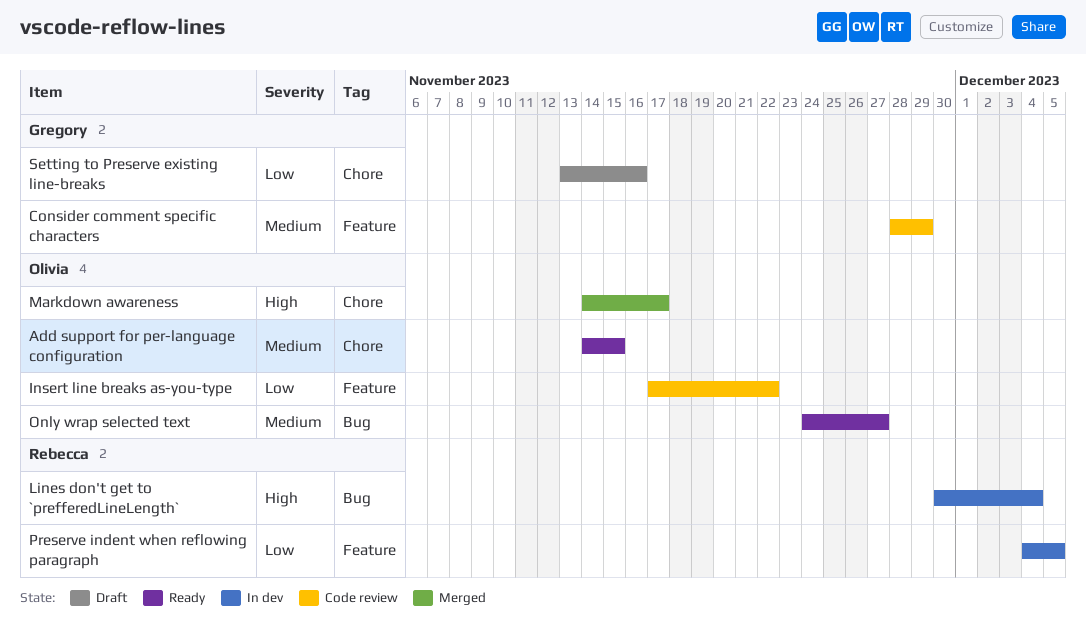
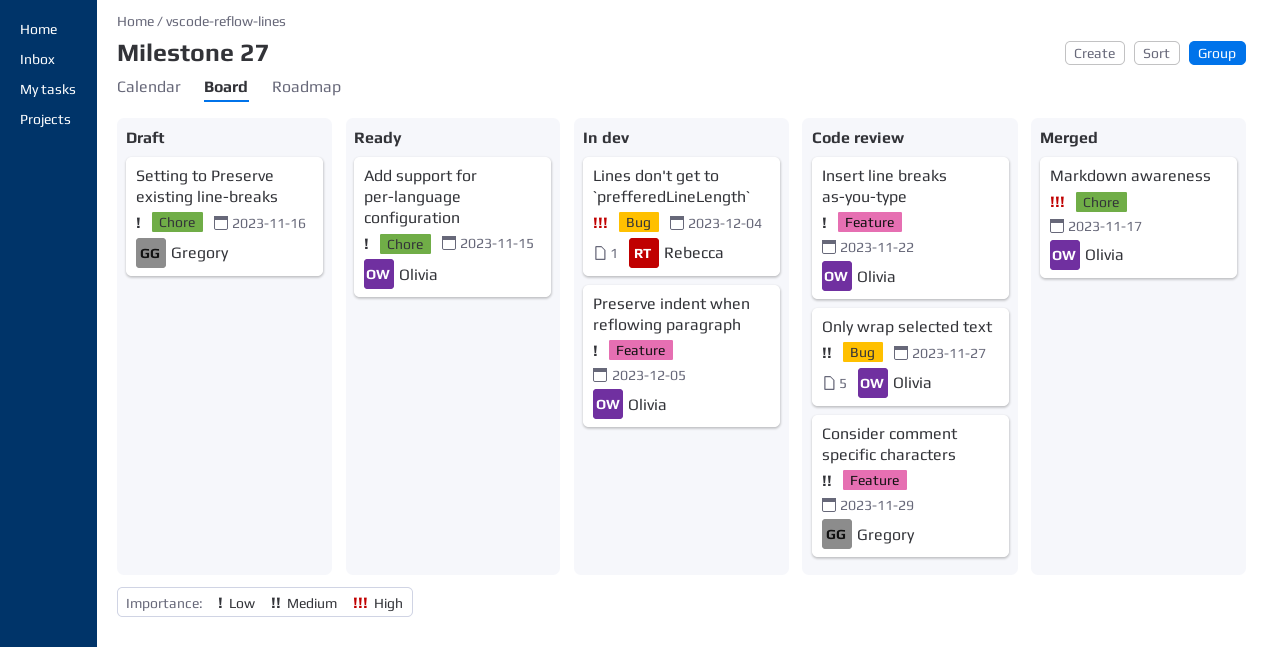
Add support for per-language configuration, priority: Medium -> Low
Only wrap selected text, status: Ready -> Code review
Preserve indent when reflowing paragraph, owner: Rebecca -> Olivia

